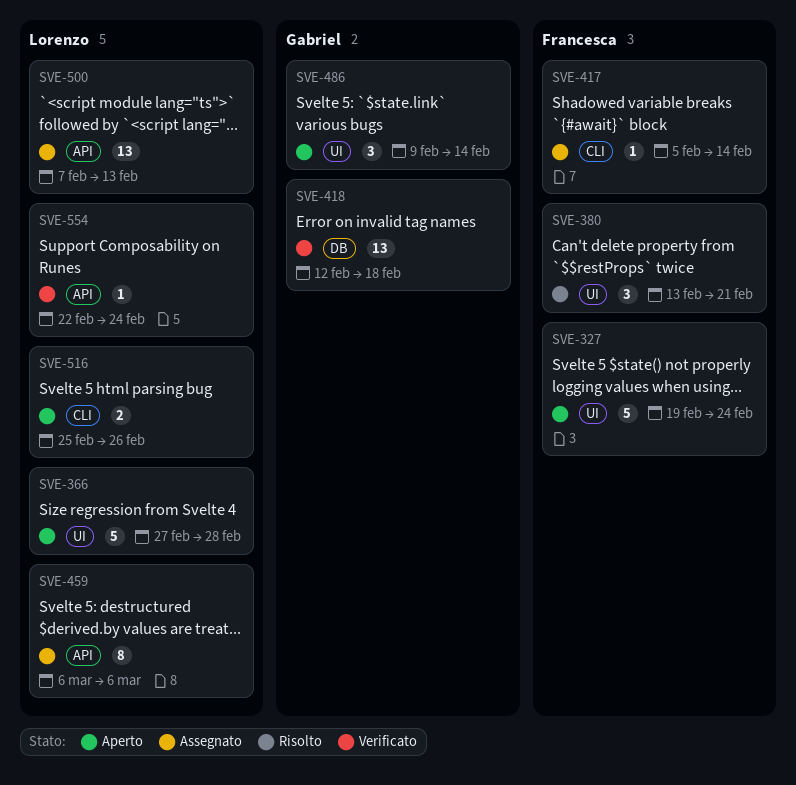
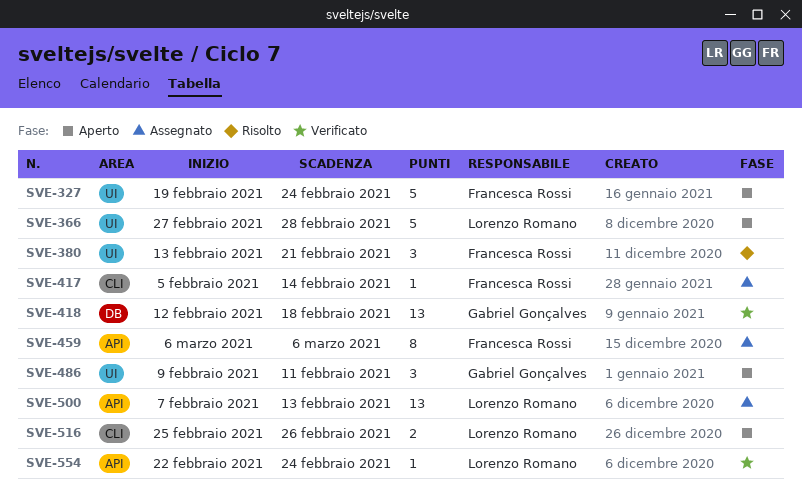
SVE-459, owner: Lorenzo Romano -> Francesca Rossi
SVE-486, due: Feb 14 -> Feb 11

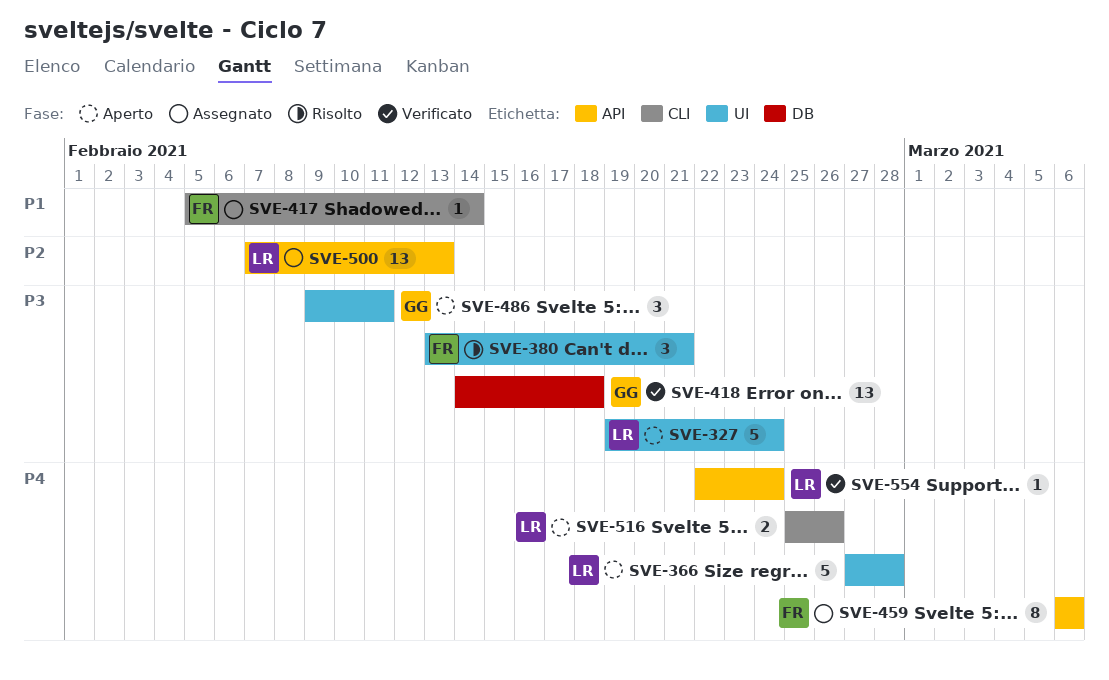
SVE-327, owner: Francesca Rossi -> Lorenzo Romano
SVE-418, start: Feb 12 -> Feb 14

